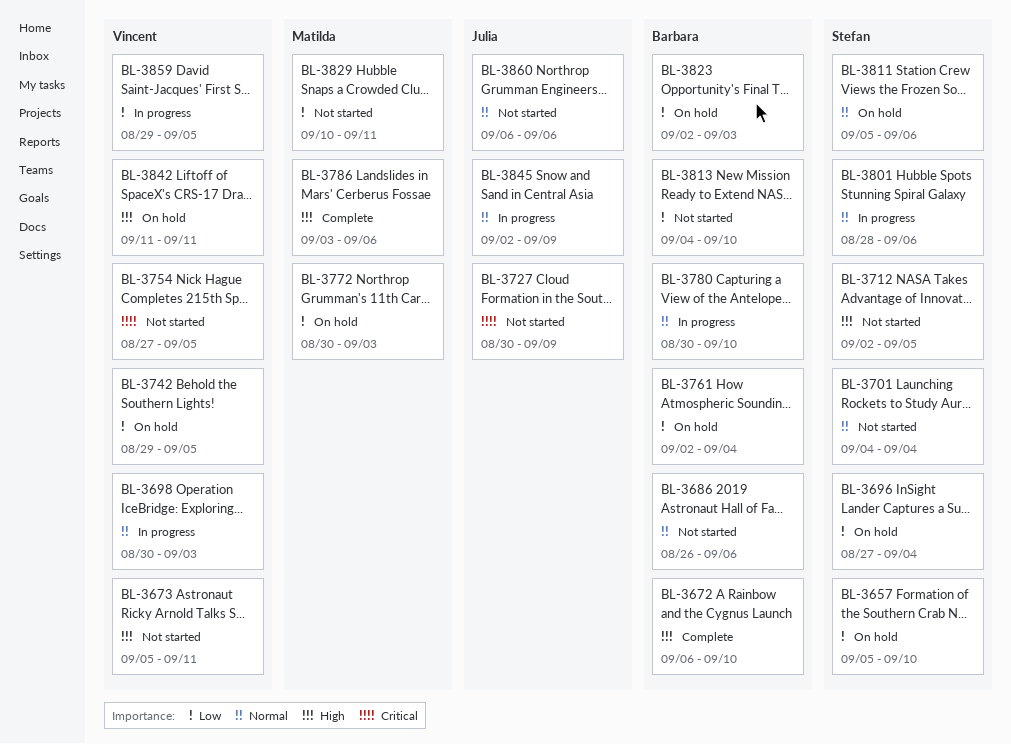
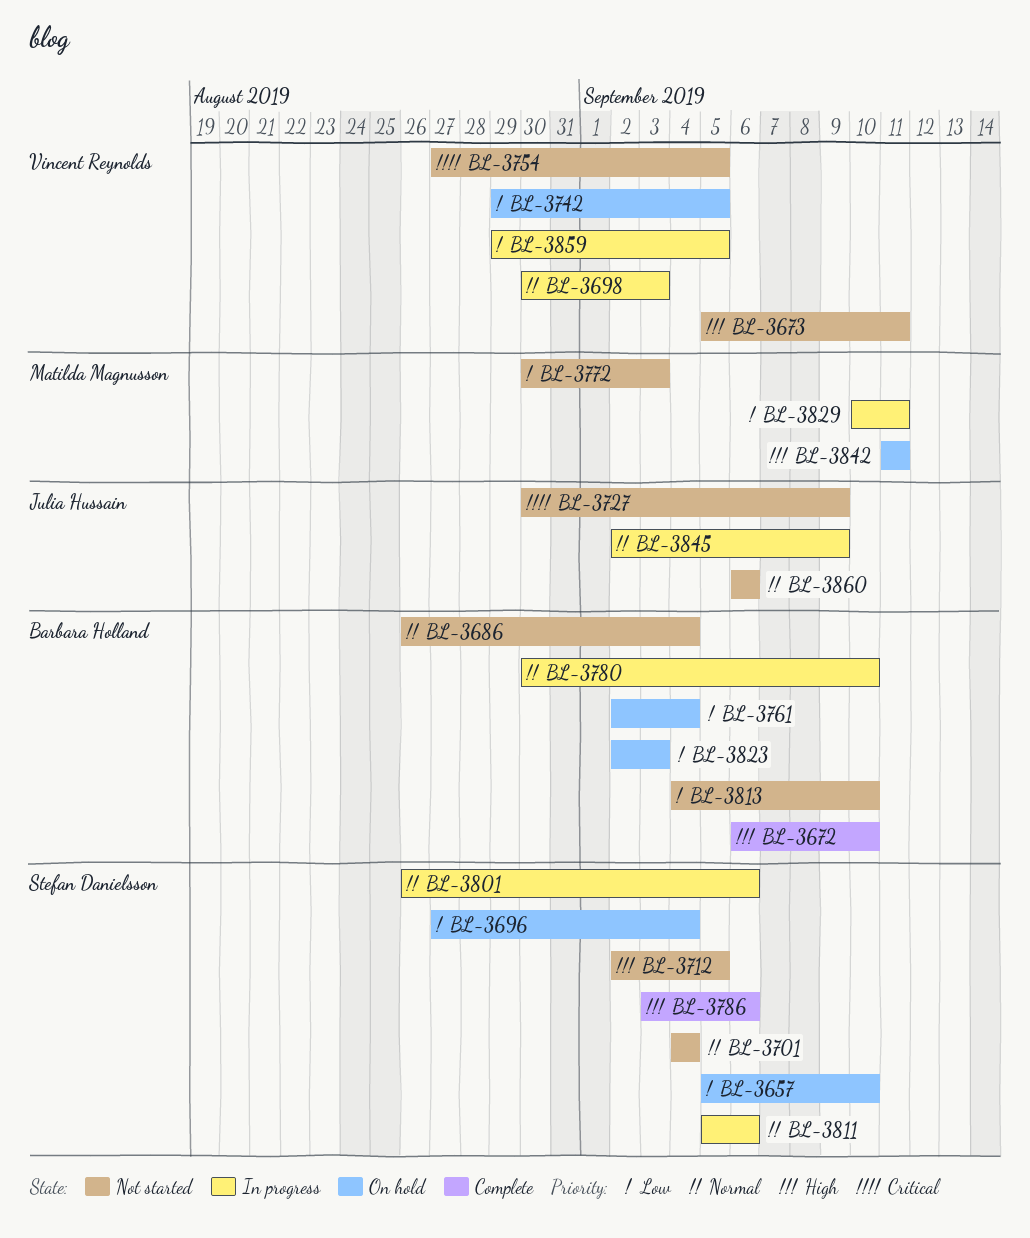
BL-3686, due: Sep 6 -> Sep 4
BL-3772, status: On hold -> Not started
BL-3786, owner: Matilda Magnusson -> Stefan Danielsson
BL-3801, start: Aug 28 -> Aug 26
BL-3811, status: On hold -> In progress
BL-3829, status: Not started -> In progress
BL-3842, owner: Vincent Reynolds -> Matilda Magnusson

